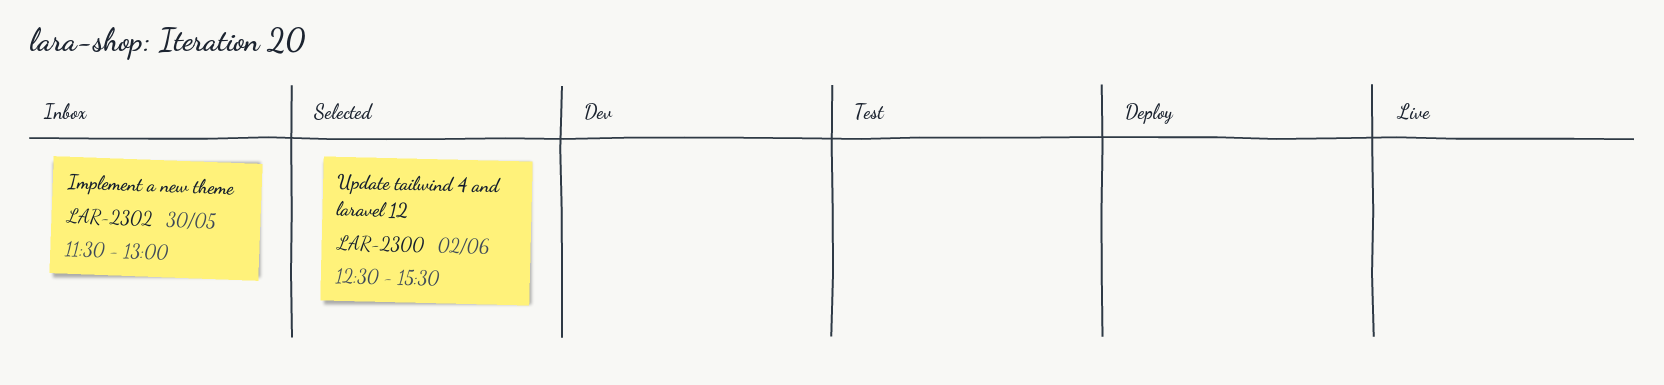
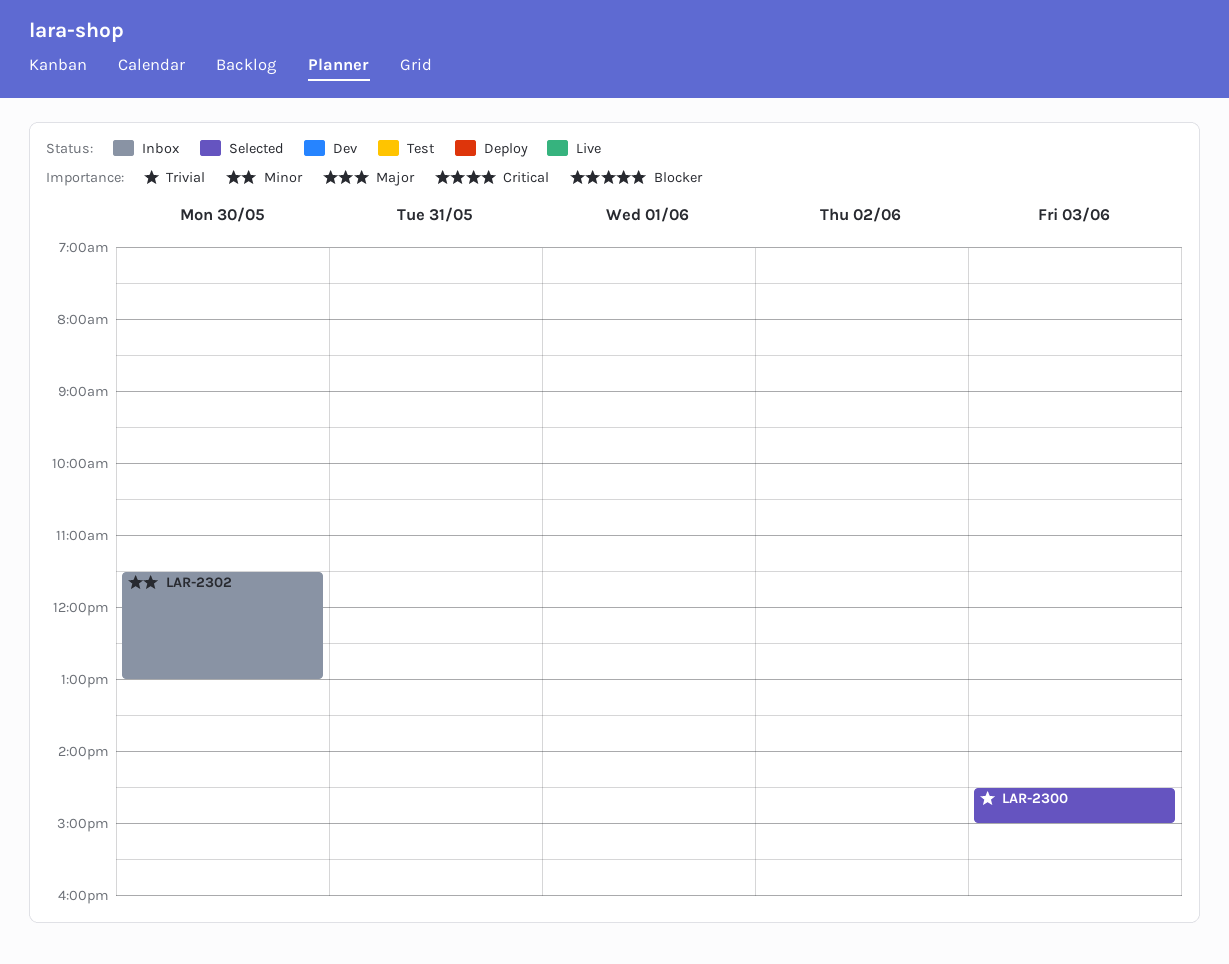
LAR-2300, day: Jun 2 -> Jun 3
LAR-2300, begins: 12:30 -> 14:30
LAR-2300, ends: 15:30 -> 15:00

